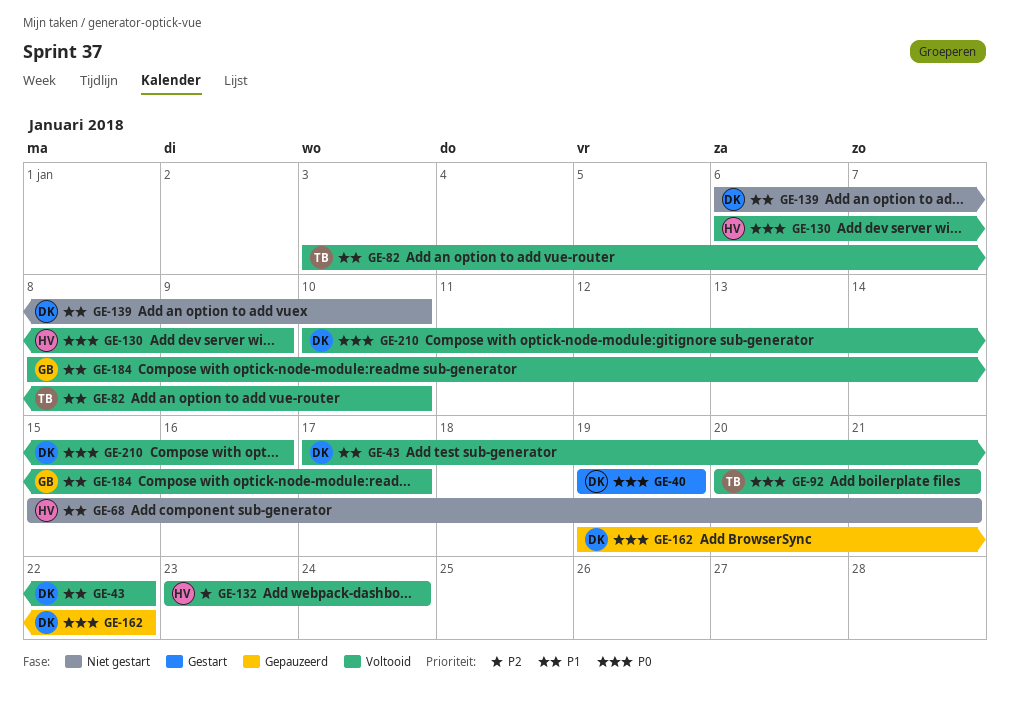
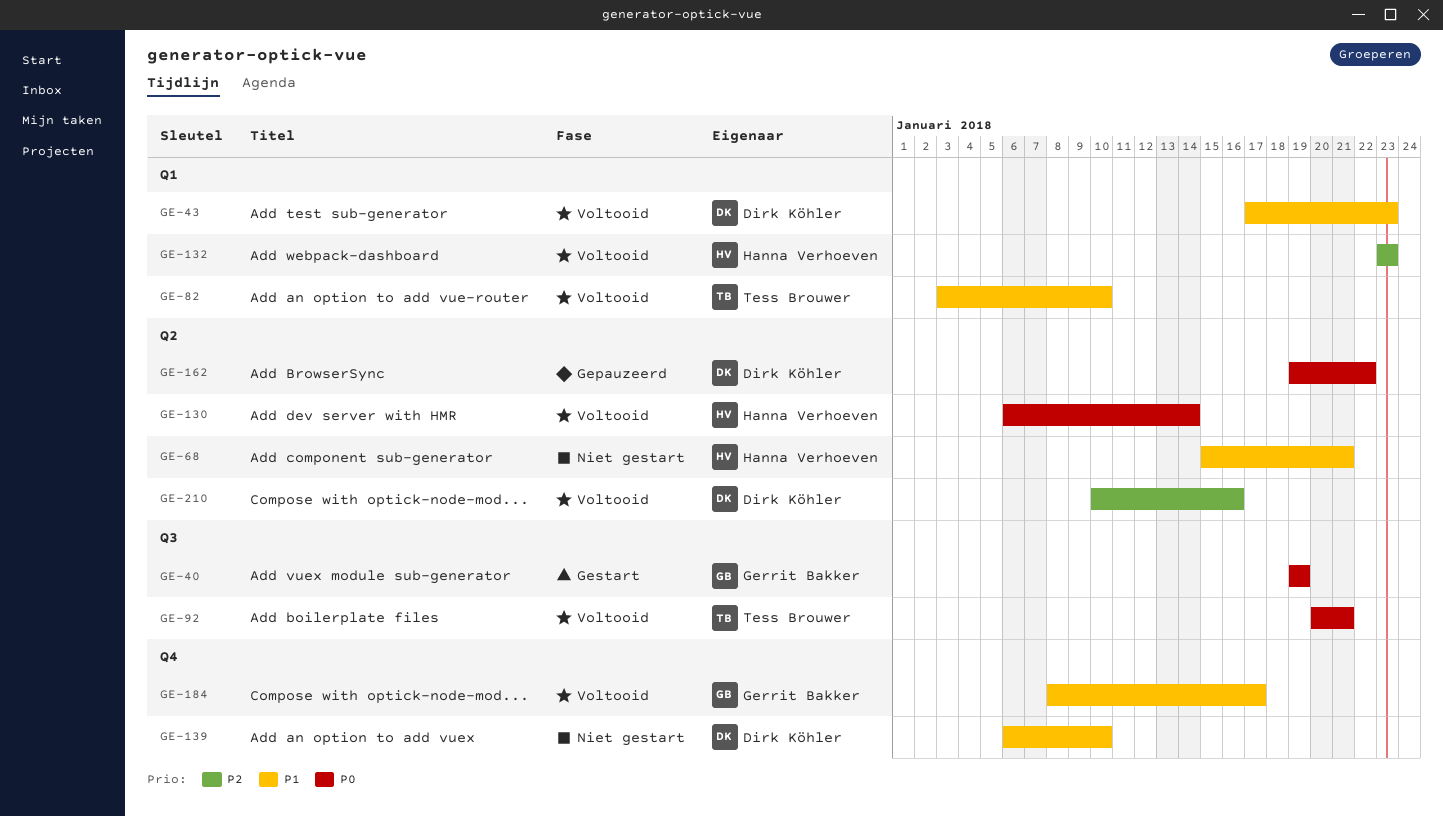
GE-40, owner: Dirk Köhler -> Gerrit Bakker
GE-43, due: Jan 22 -> Jan 23
GE-130, due: Jan 9 -> Jan 14
GE-132, due: Jan 24 -> Jan 23
GE-210, priority: P0 -> P2

